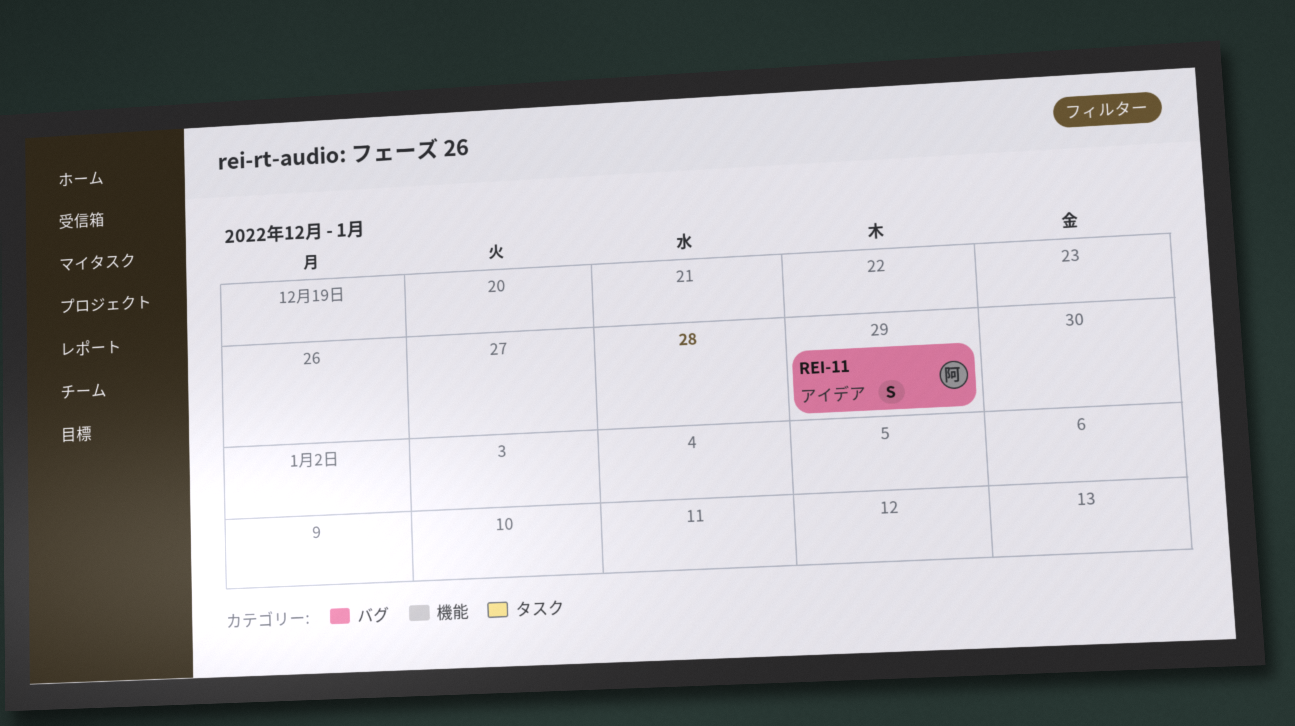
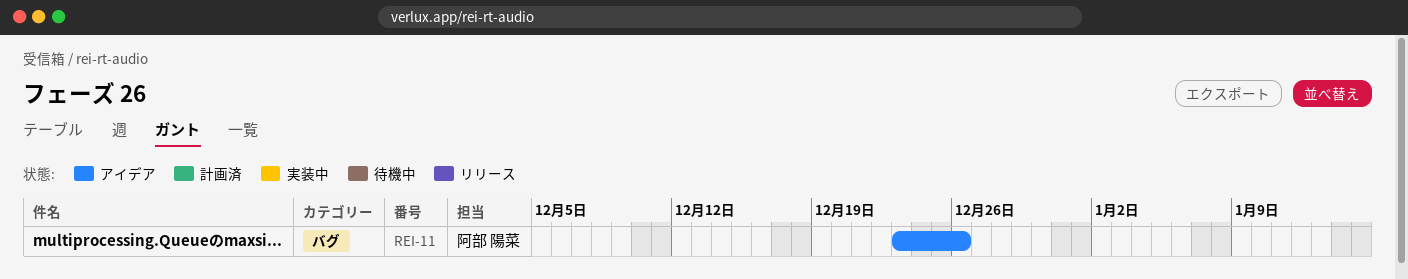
REI-11, due: Dec 29 -> Dec 26

